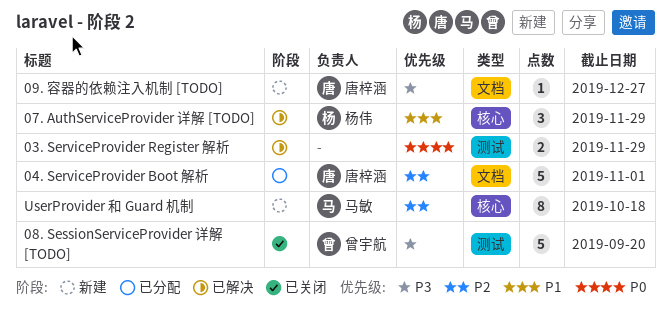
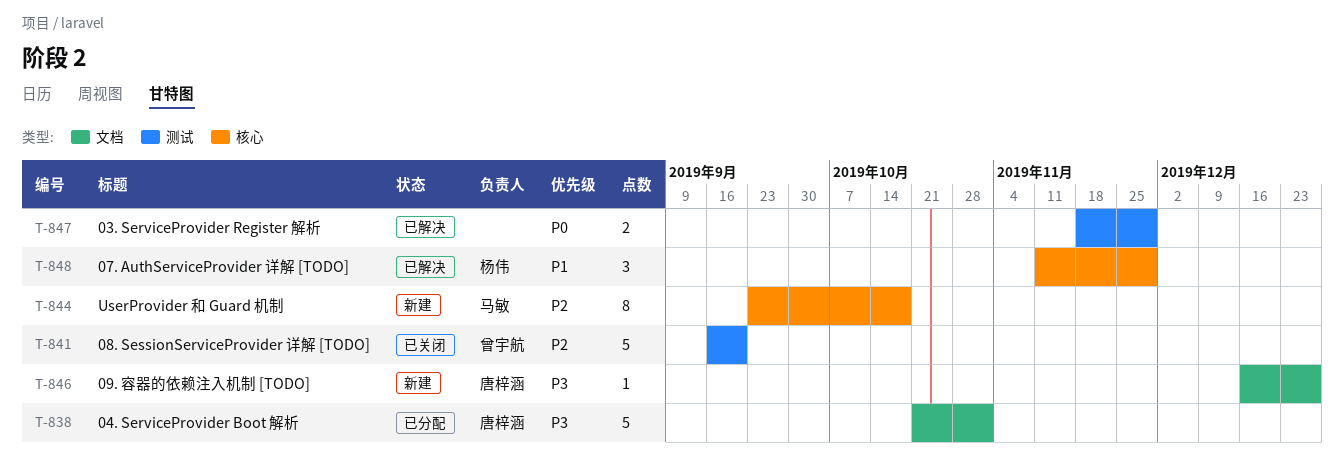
04. ServiceProvider Boot 解析, priority: P2 -> P3
08. SessionServiceProvider 详解 [TODO], priority: P3 -> P2

